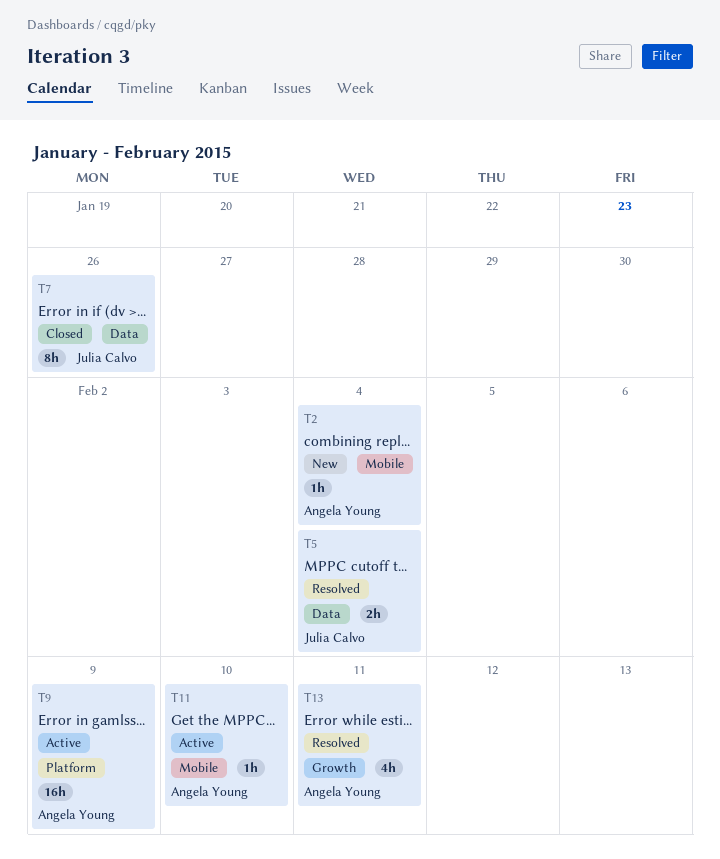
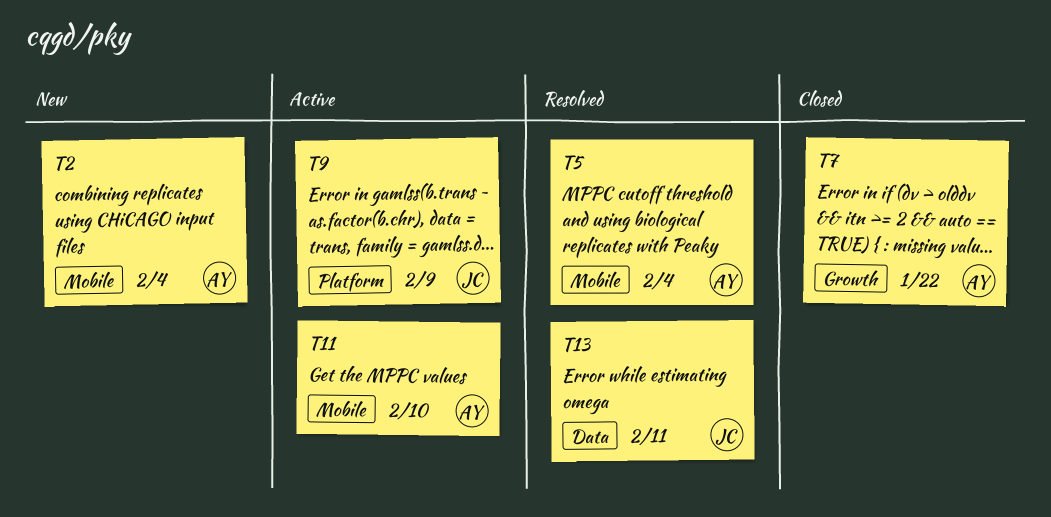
T5, owner: Julia Calvo -> Angela Young
T5, label: Data -> Mobile
T7, owner: Julia Calvo -> Angela Young
T7, label: Data -> Growth
T7, due: Jan 26 -> Jan 22
T9, owner: Angela Young -> Julia Calvo
T13, owner: Angela Young -> Julia Calvo
T13, label: Growth -> Data

